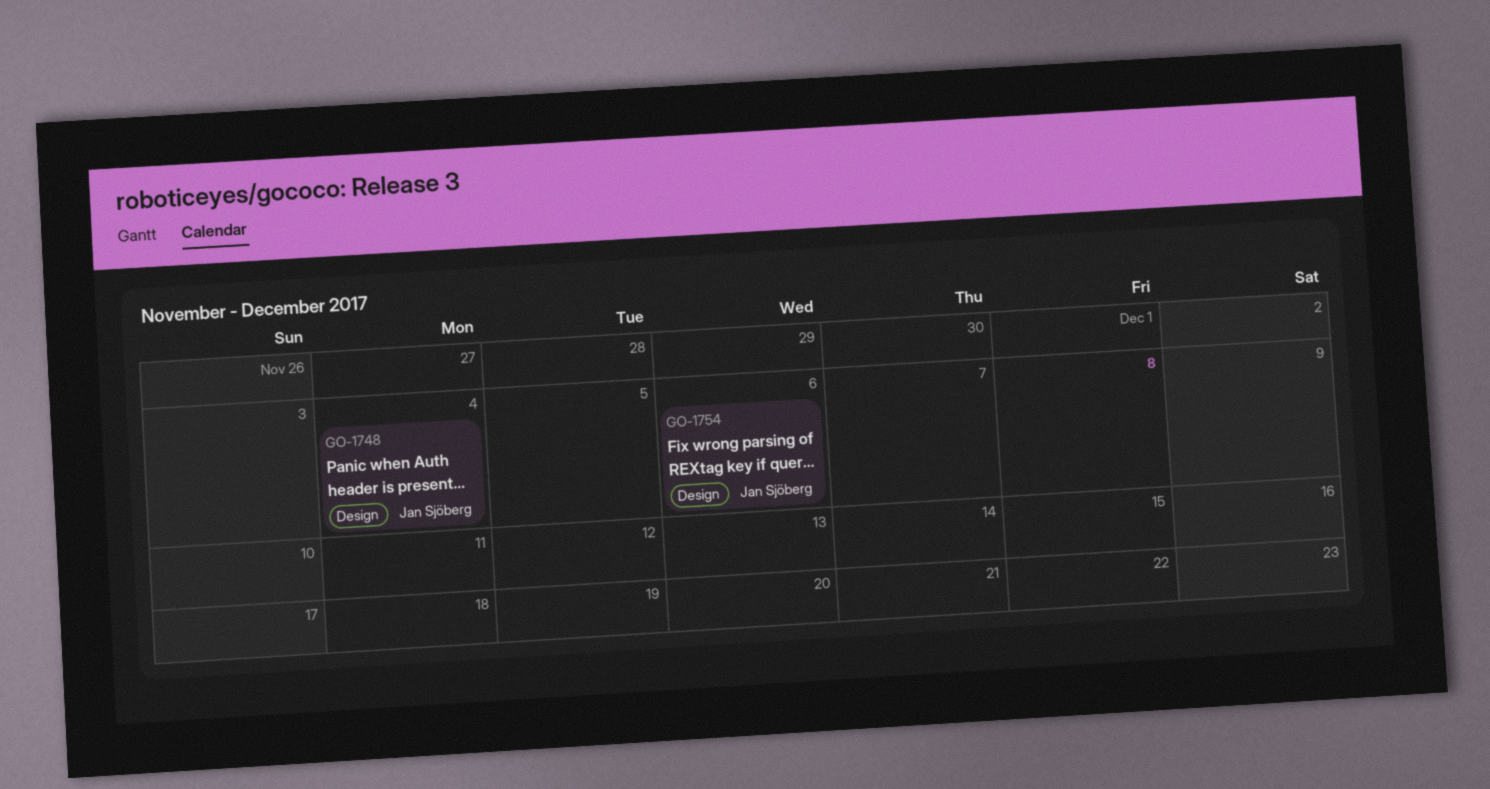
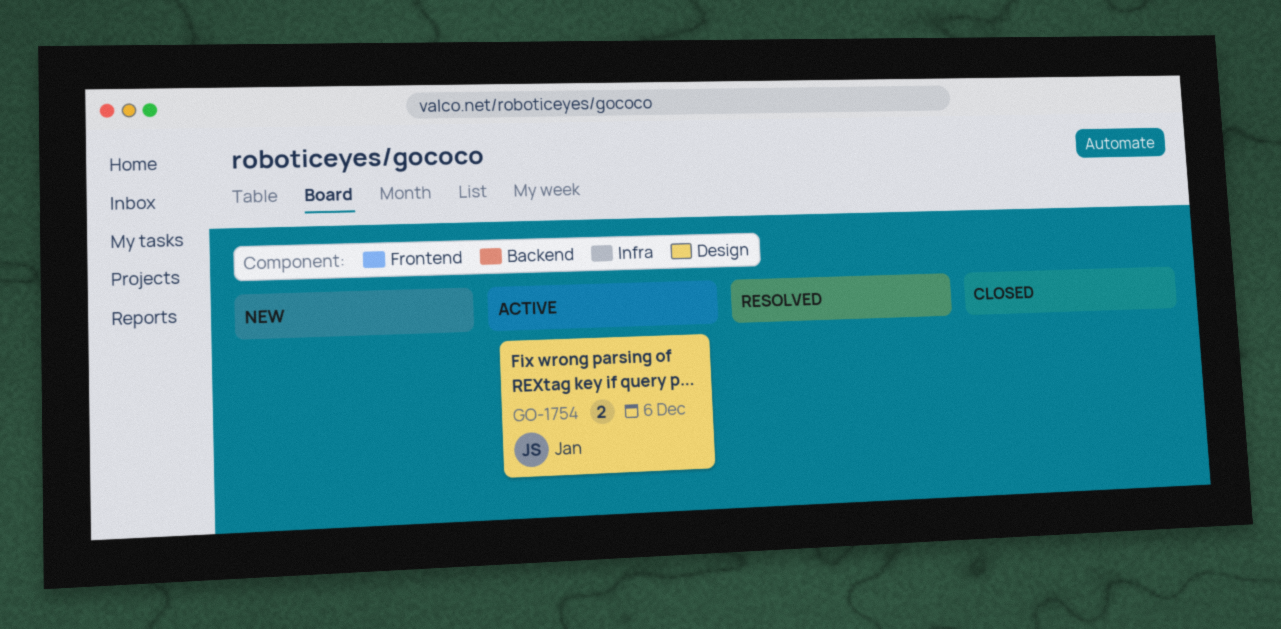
GO-1748: present -> none

